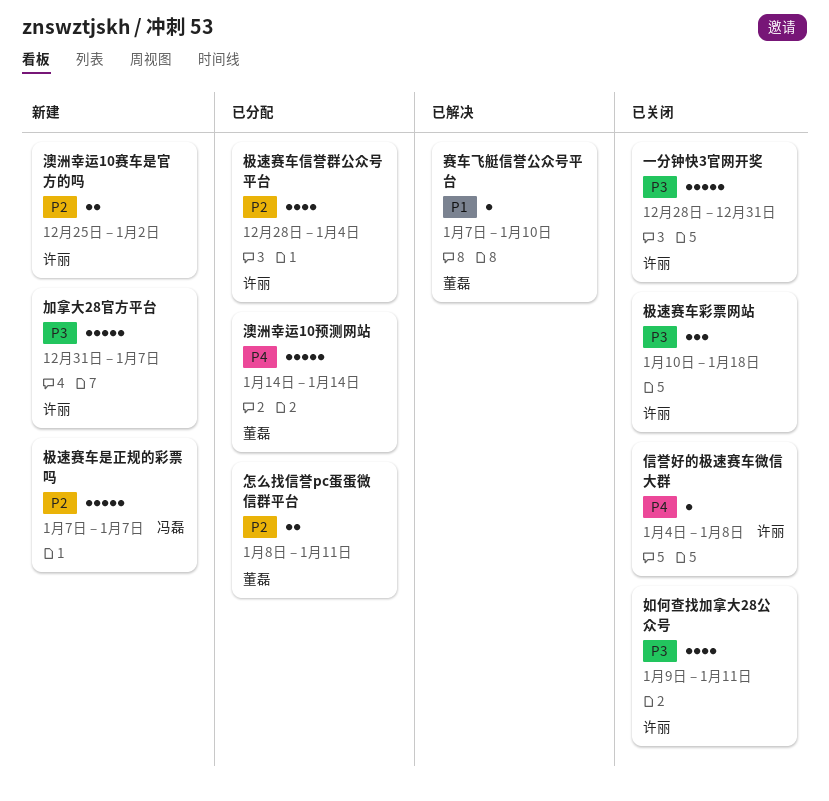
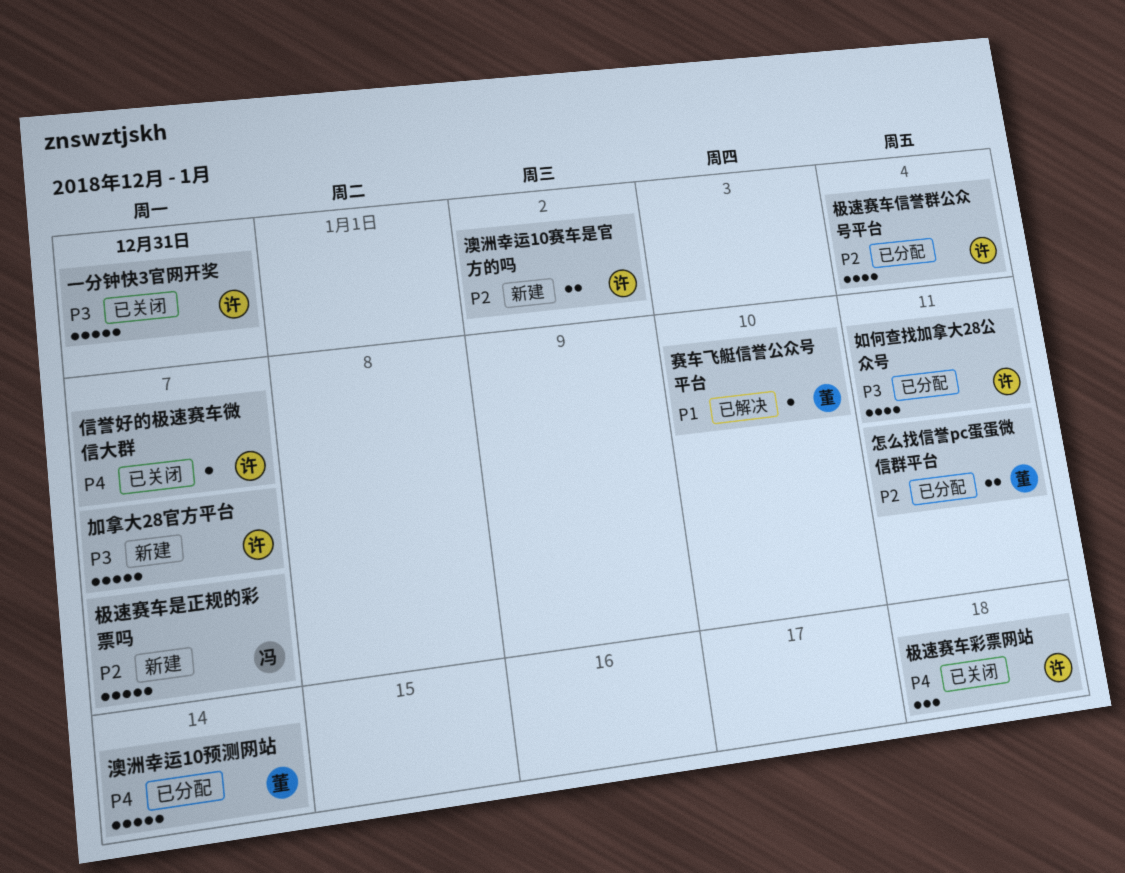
信誉好的极速赛车微信大群, due: Jan 8 -> Jan 7
如何查找加拿大28公众号, status: 已关闭 -> 已分配
极速赛车彩票网站, priority: P3 -> P4

